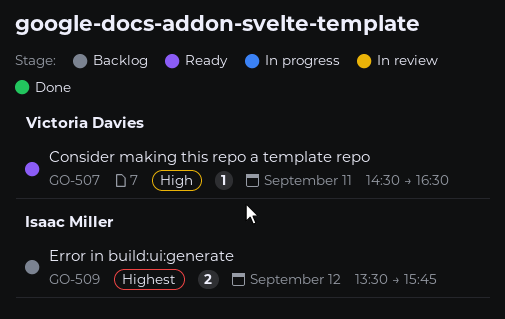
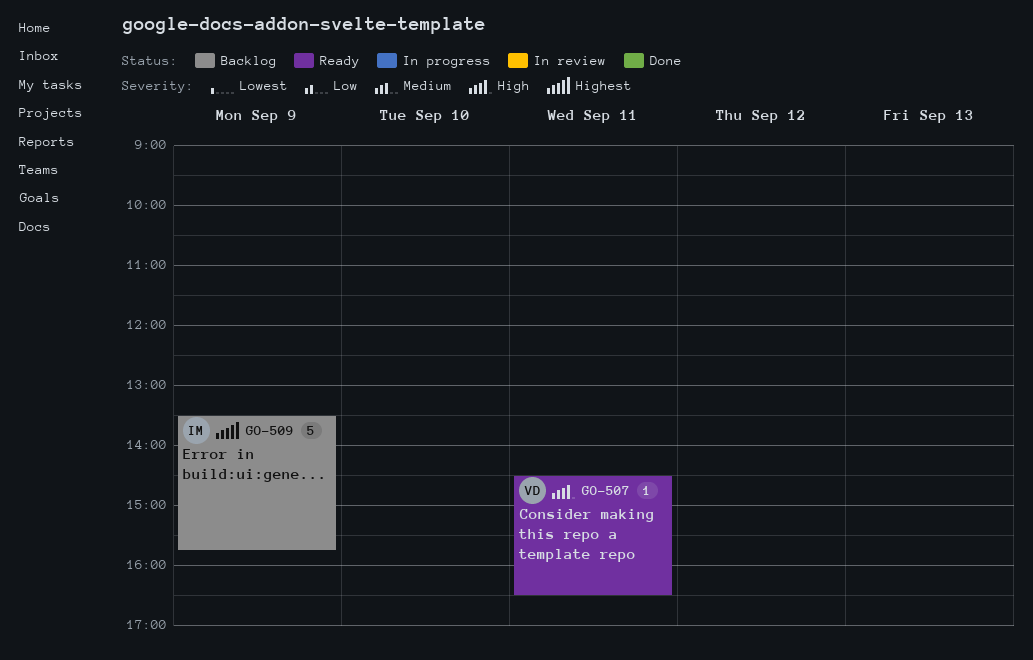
GO-509, estimate: 2 -> 5
GO-509, day: Sep 12 -> Sep 9

